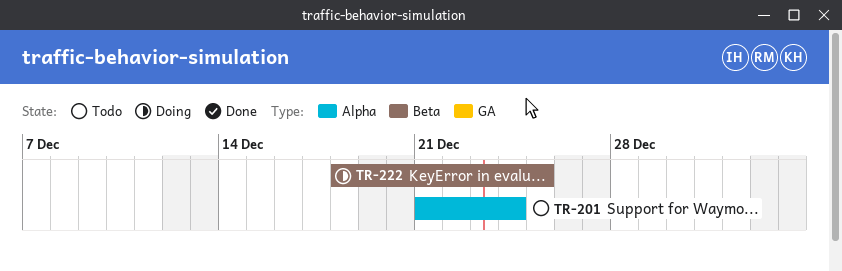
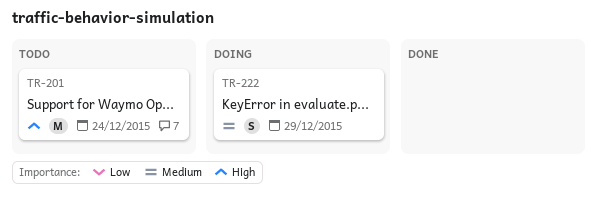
TR-222, due: Dec 25 -> Dec 29

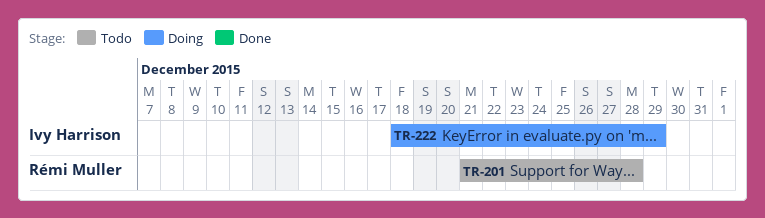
TR-201, due: Dec 24 -> Dec 28

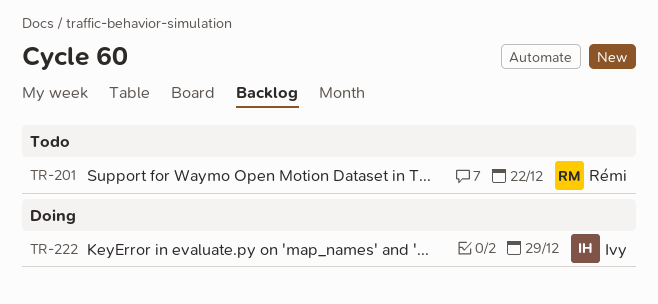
TR-201, due: Dec 28 -> Dec 22

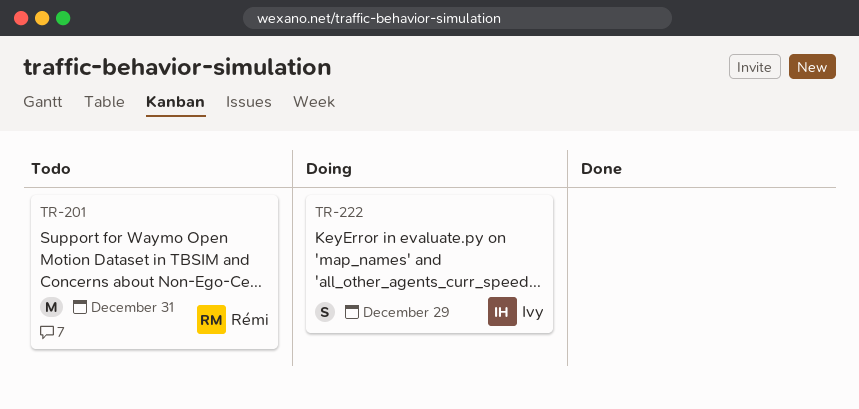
TR-201, due: Dec 22 -> Dec 31

